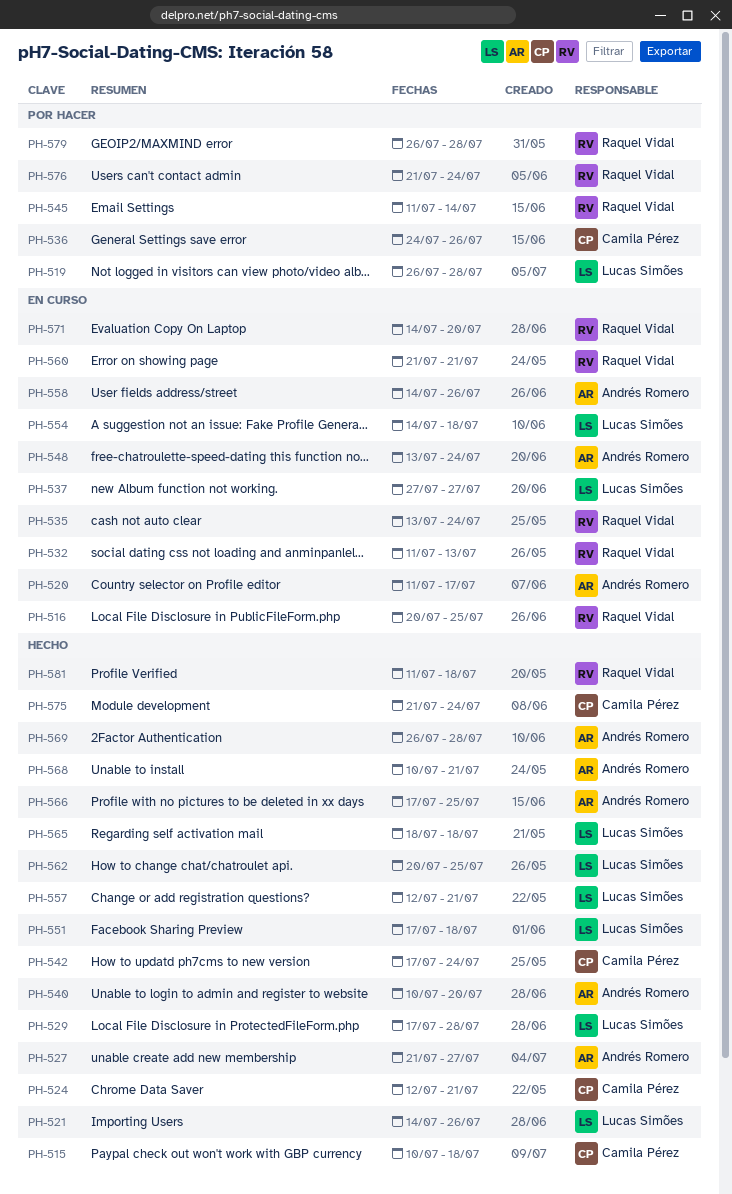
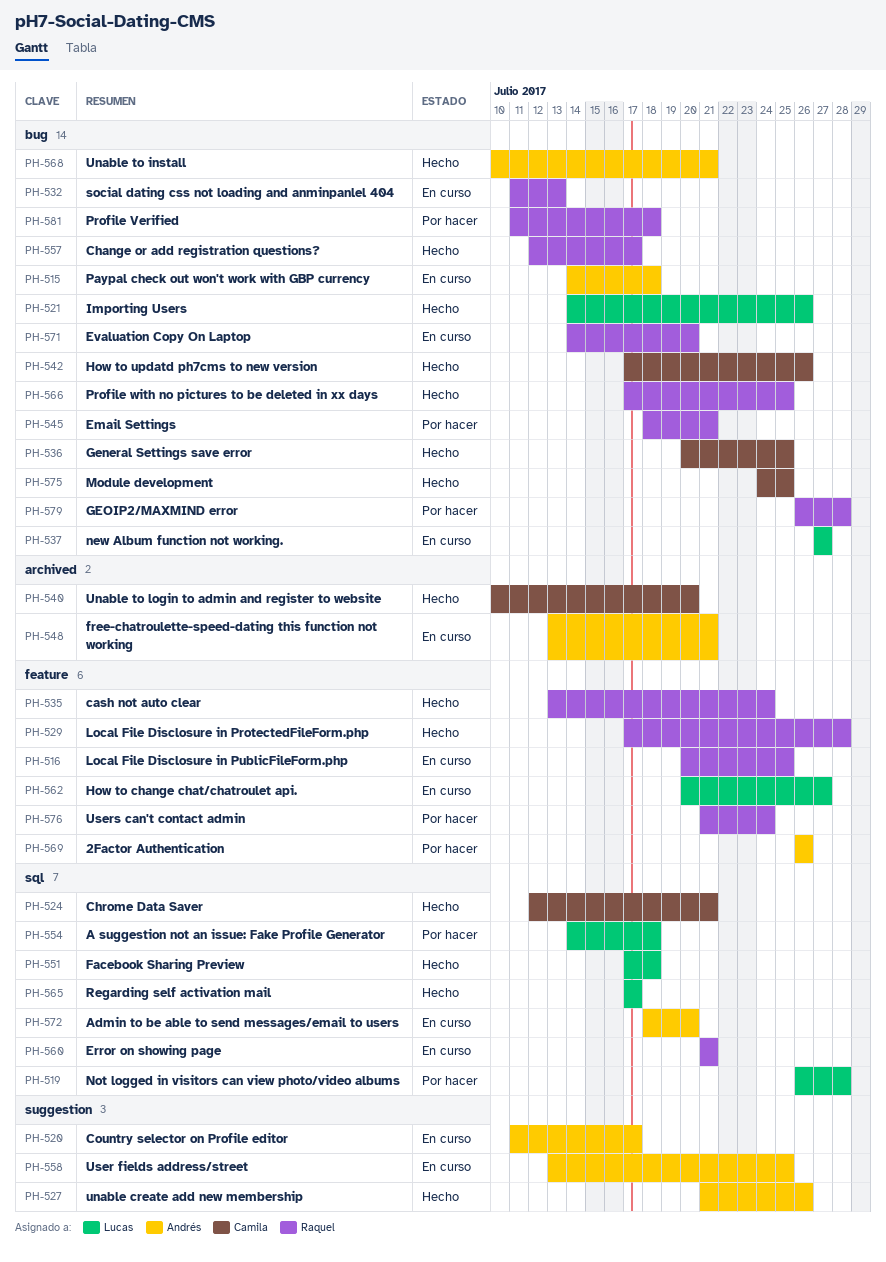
PH-515, status: Hecho -> En curso
PH-515, owner: Camila Pérez -> Andrés Romero
PH-515, start: Jul 10 -> Jul 14
PH-527, due: Jul 27 -> Jul 26
PH-529, owner: Lucas Simões -> Raquel Vidal
PH-535, status: En curso -> Hecho
PH-536, status: Por hacer -> Hecho
PH-536, start: Jul 24 -> Jul 20
PH-536, due: Jul 26 -> Jul 25
PH-540, owner: Andrés Romero -> Camila Pérez
PH-542, due: Jul 24 -> Jul 26
PH-545, start: Jul 11 -> Jul 18
PH-545, due: Jul 14 -> Jul 21
PH-548, due: Jul 24 -> Jul 21
PH-554, status: En curso -> Por hacer
PH-557, owner: Lucas Simões -> Raquel Vidal
PH-557, due: Jul 21 -> Jul 17
PH-558, start: Jul 14 -> Jul 13
PH-558, due: Jul 26 -> Jul 25
PH-562, status: Hecho -> En curso
PH-562, due: Jul 25 -> Jul 27
PH-565, start: Jul 18 -> Jul 17
PH-565, due: Jul 18 -> Jul 17
PH-566, owner: Andrés Romero -> Raquel Vidal
PH-569, status: Hecho -> Por hacer
PH-569, due: Jul 28 -> Jul 26
PH-572: none -> present
PH-575, start: Jul 21 -> Jul 24
PH-575, due: Jul 24 -> Jul 25
PH-581, status: Hecho -> Por hacer

